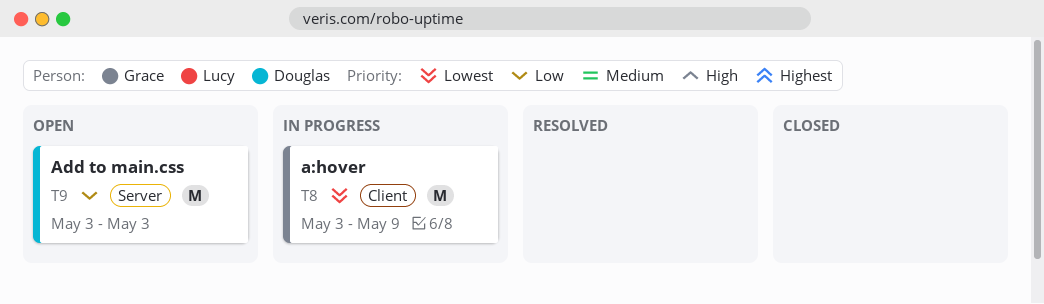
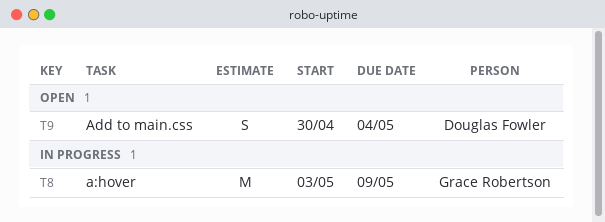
T9, estimate: M -> S
T9, start: May 3 -> Apr 30
T9, due: May 3 -> May 4

